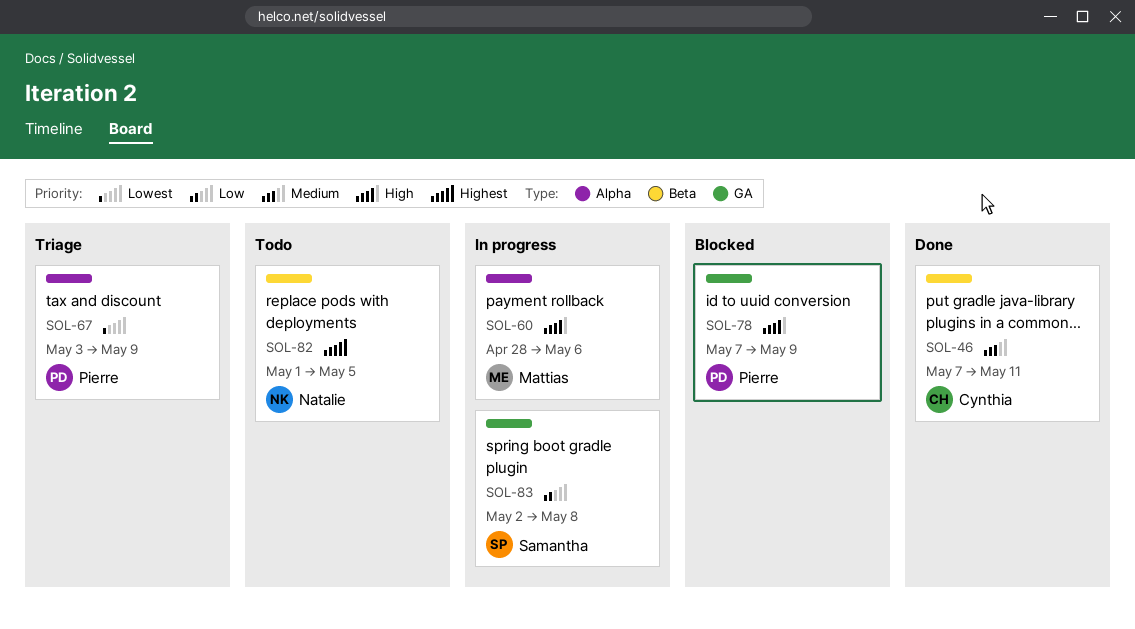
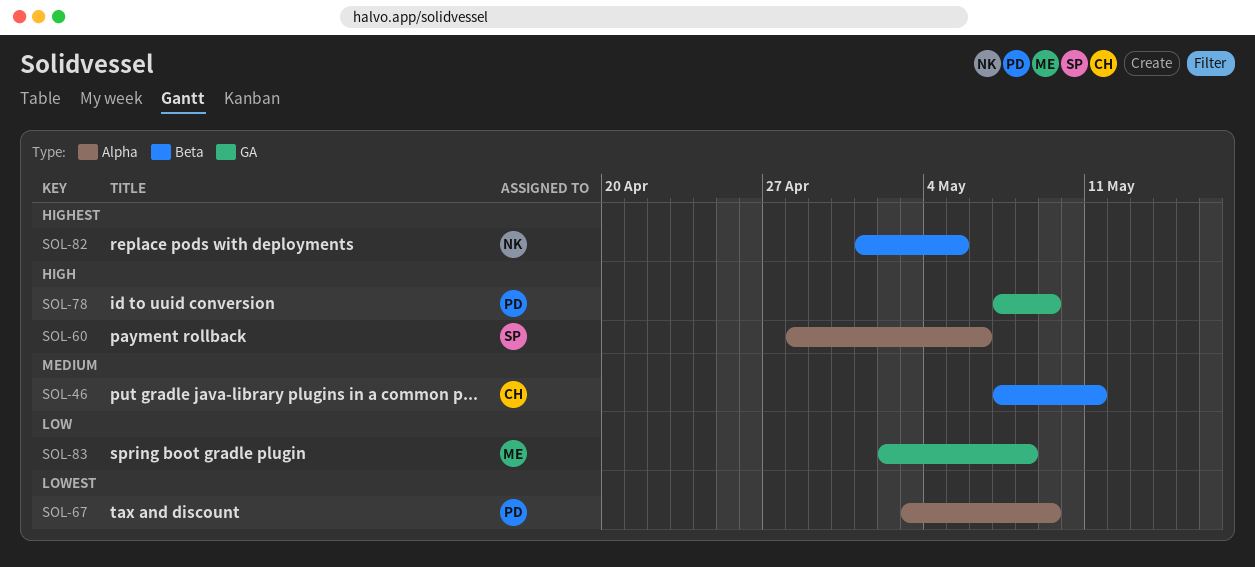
SOL-60, owner: Mattias -> Samantha
SOL-83, owner: Samantha -> Mattias

